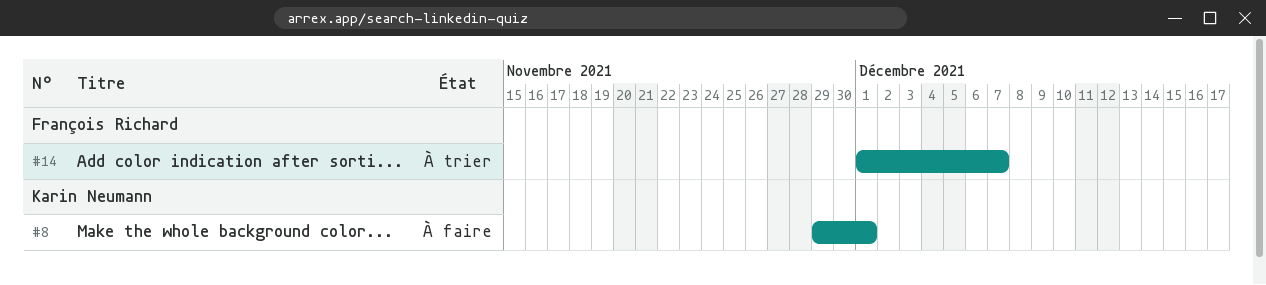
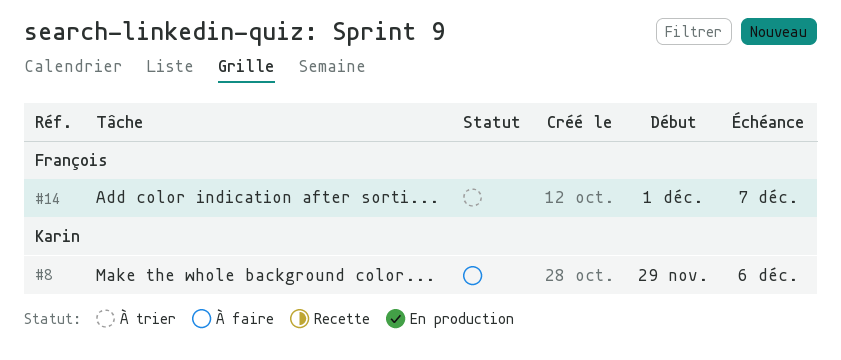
#8, due: Dec 1 -> Dec 6

